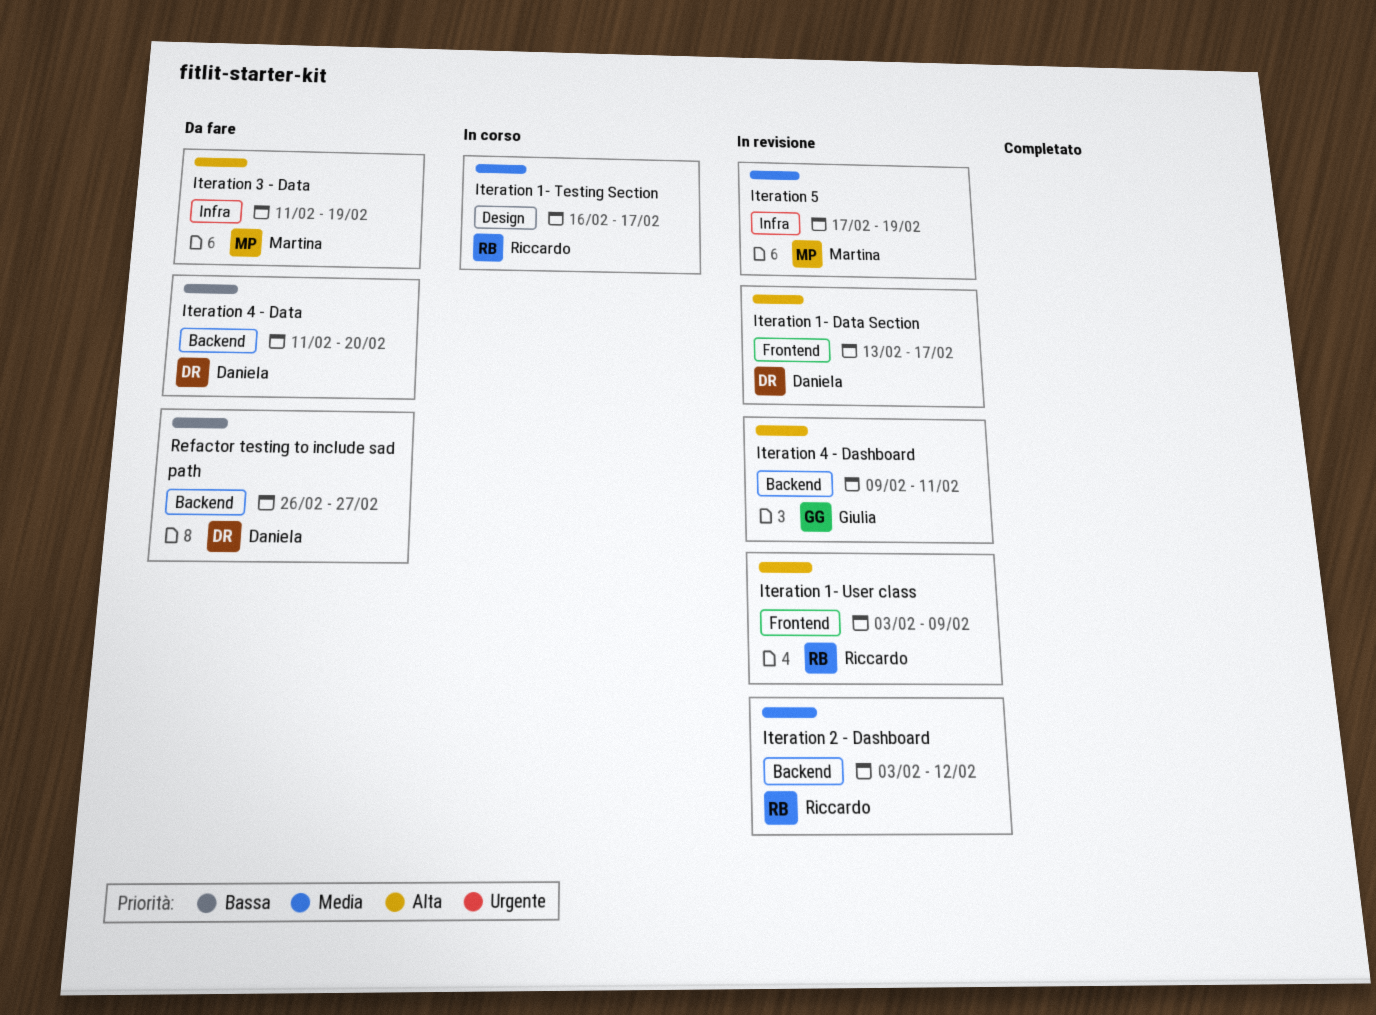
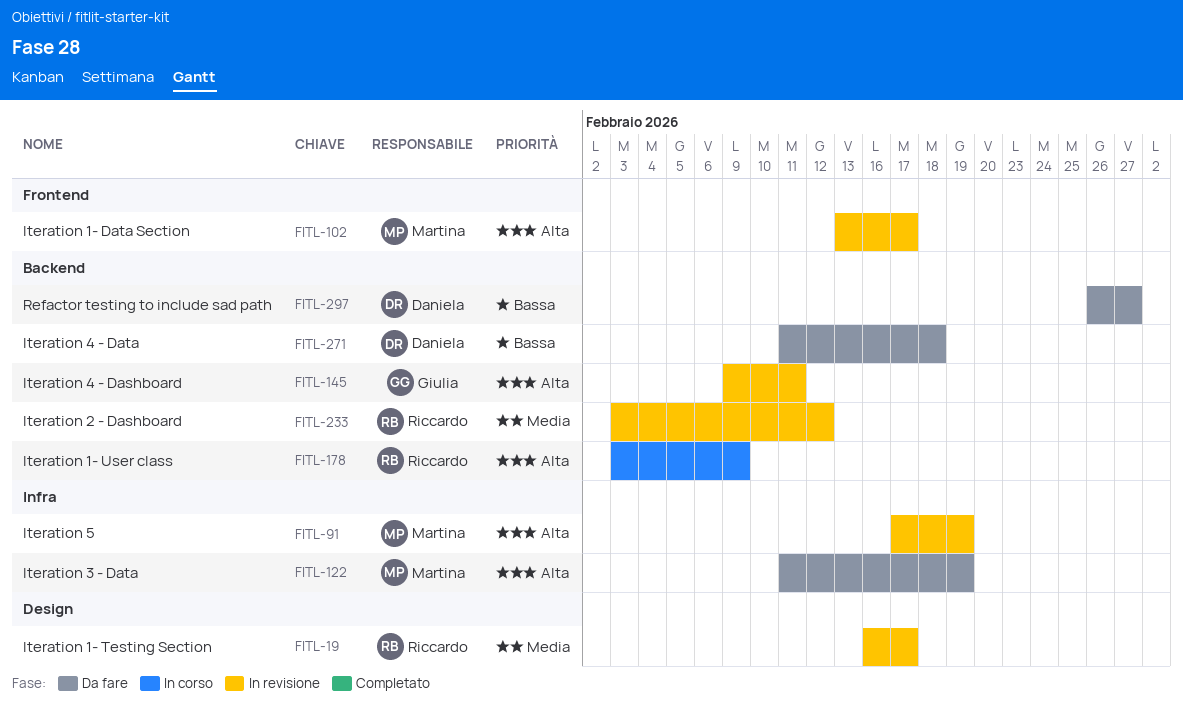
Iteration 1- Data Section, owner: Daniela -> Martina
Iteration 1- Testing Section, status: In corso -> In revisione
Iteration 1- User class, status: In revisione -> In corso
Iteration 1- User class, label: Frontend -> Backend
Iteration 4 - Data, due: Feb 20 -> Feb 18
Iteration 5, priority: Media -> Alta

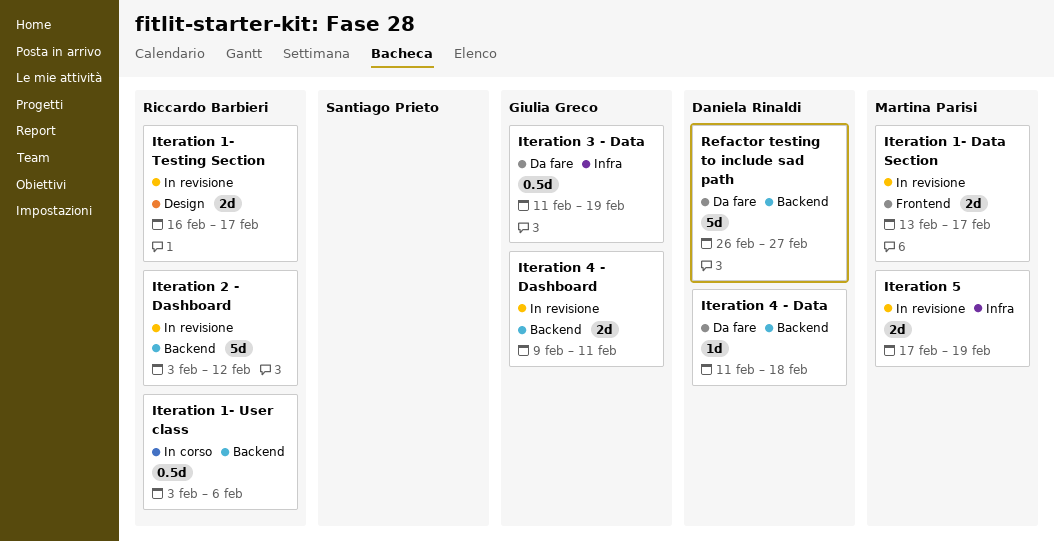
Iteration 1- User class, due: Feb 9 -> Feb 6
Iteration 3 - Data, owner: Martina Parisi -> Giulia Greco

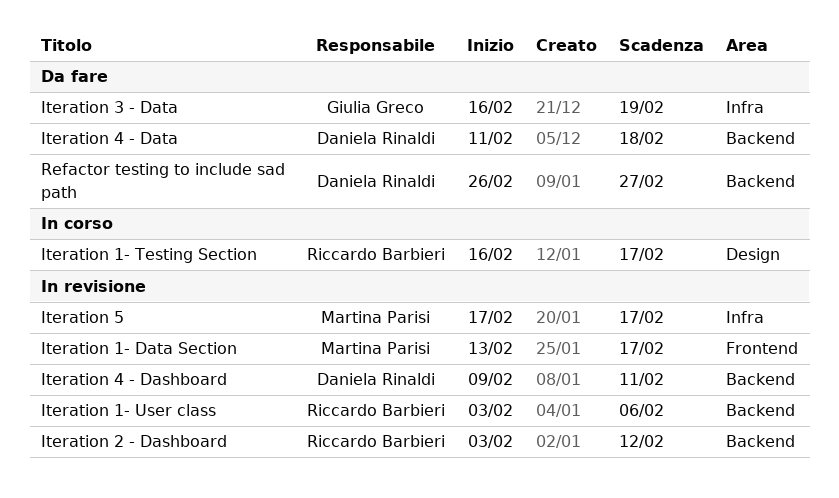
Iteration 1- Testing Section, status: In revisione -> In corso
Iteration 1- User class, status: In corso -> In revisione
Iteration 3 - Data, start: Feb 11 -> Feb 16
Iteration 4 - Dashboard, owner: Giulia Greco -> Daniela Rinaldi
Iteration 5, due: Feb 19 -> Feb 17

